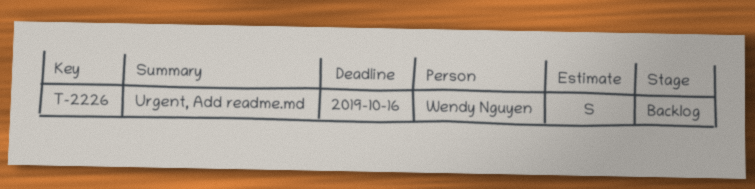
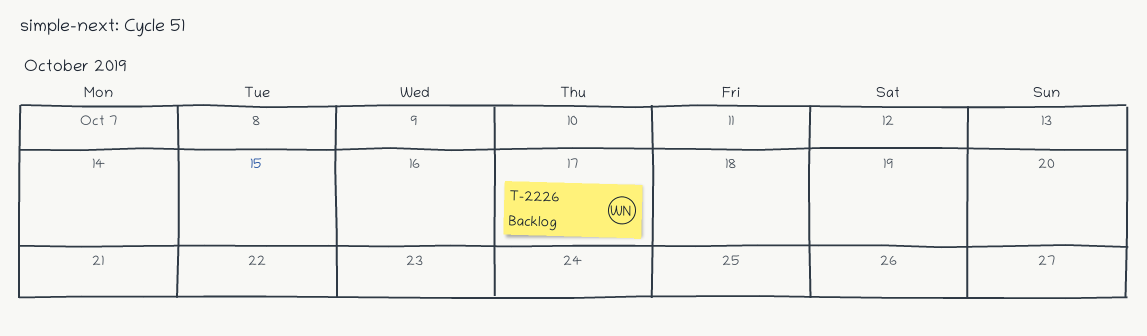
T-2226, due: Oct 16 -> Oct 17

